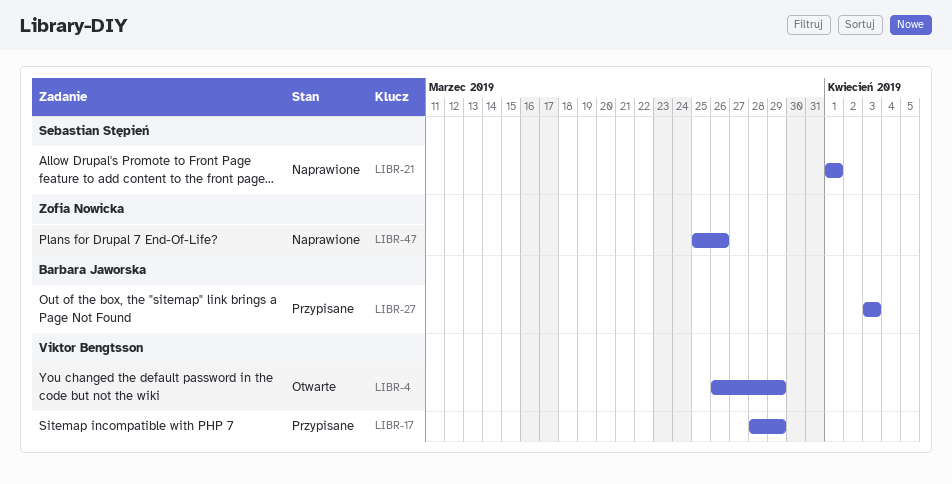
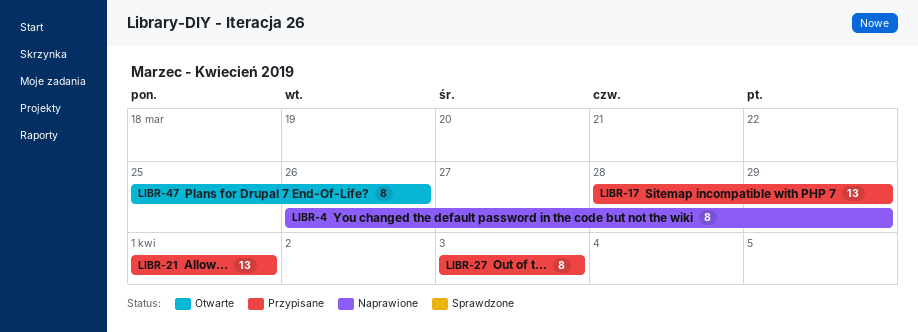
LIBR-4, status: Otwarte -> Naprawione
LIBR-21, status: Naprawione -> Przypisane
LIBR-47, status: Naprawione -> Otwarte

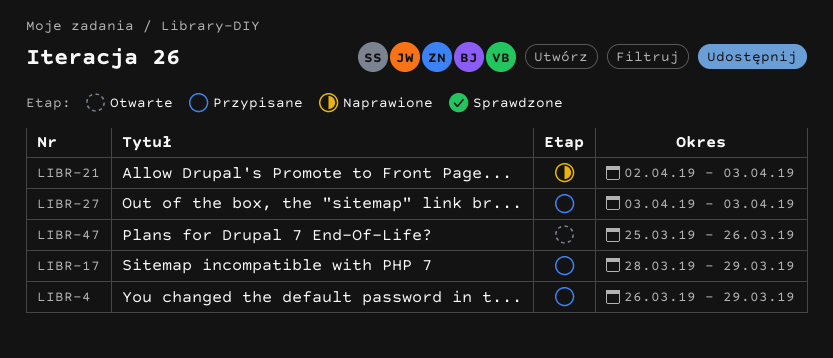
LIBR-4, status: Naprawione -> Przypisane
LIBR-21, status: Przypisane -> Naprawione
LIBR-21, start: Apr 1 -> Apr 2
LIBR-21, due: Apr 1 -> Apr 3

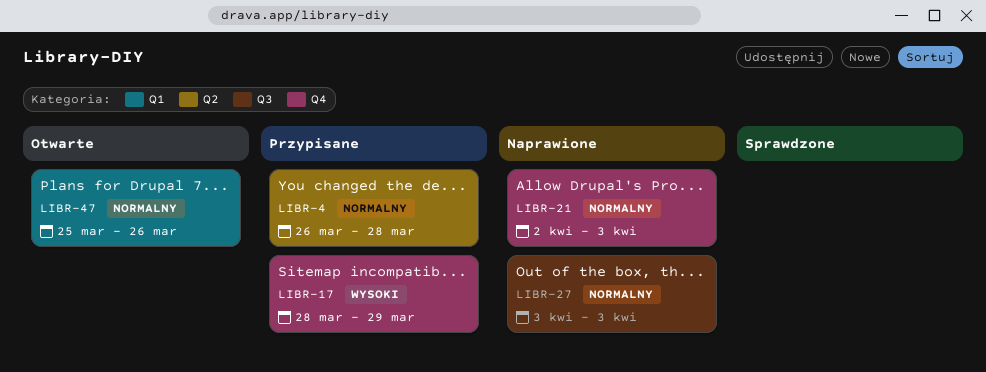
LIBR-4, due: Mar 29 -> Mar 28
LIBR-27, status: Przypisane -> Naprawione

